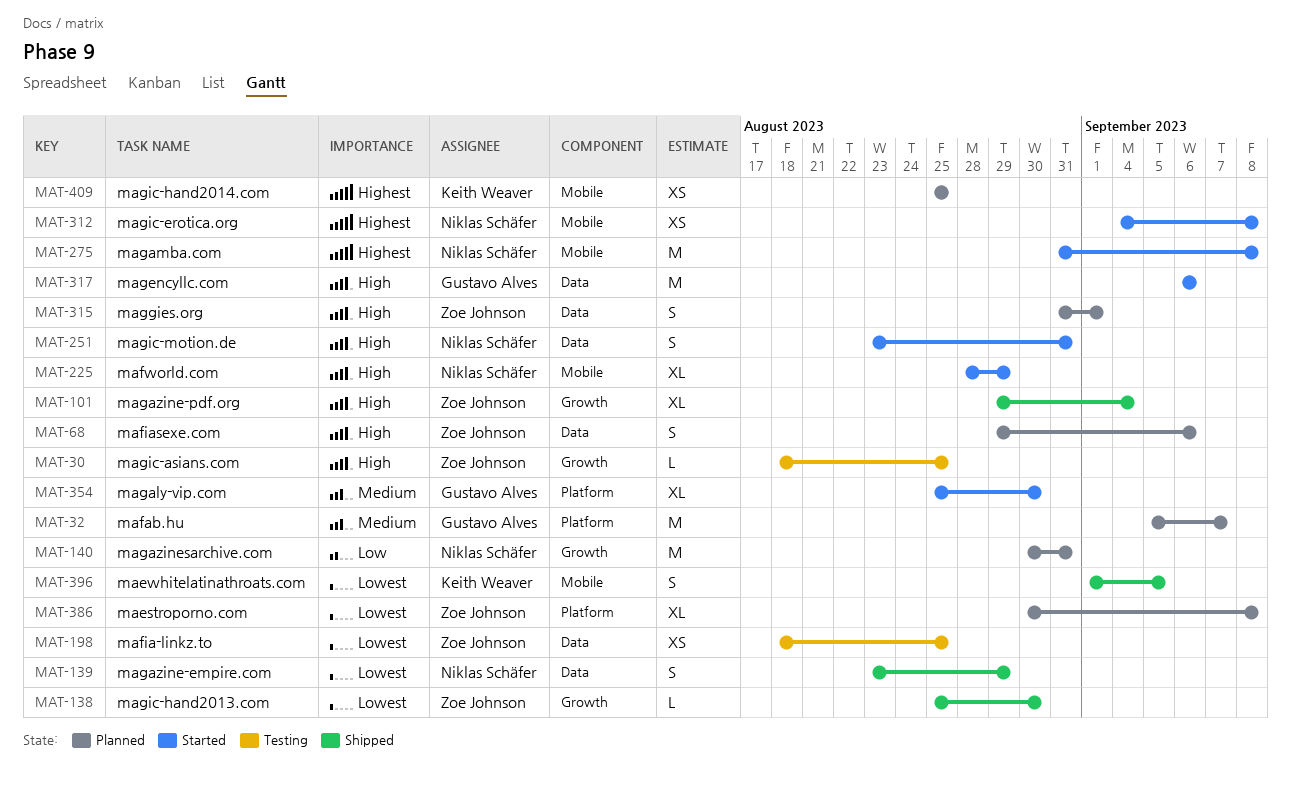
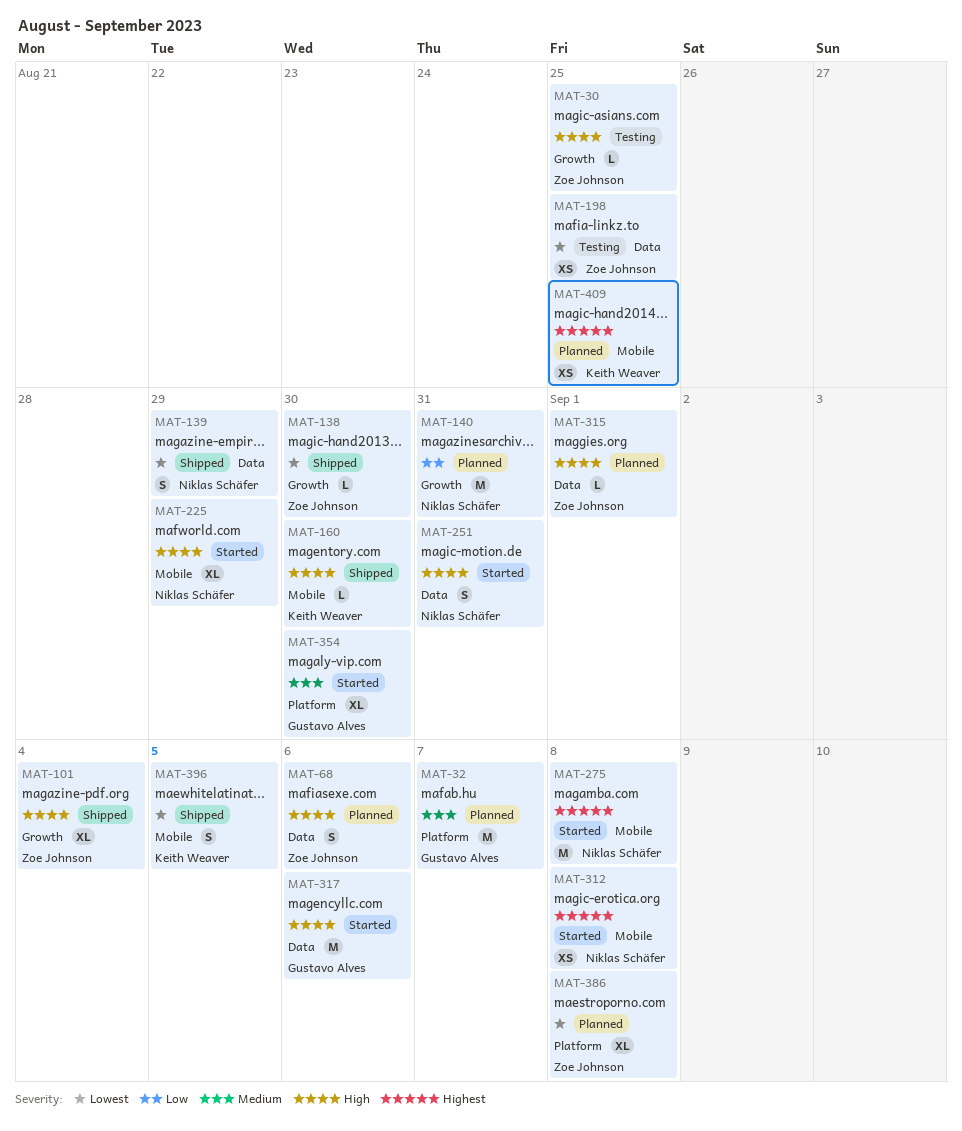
MAT-160: none -> present
MAT-315, estimate: S -> L

